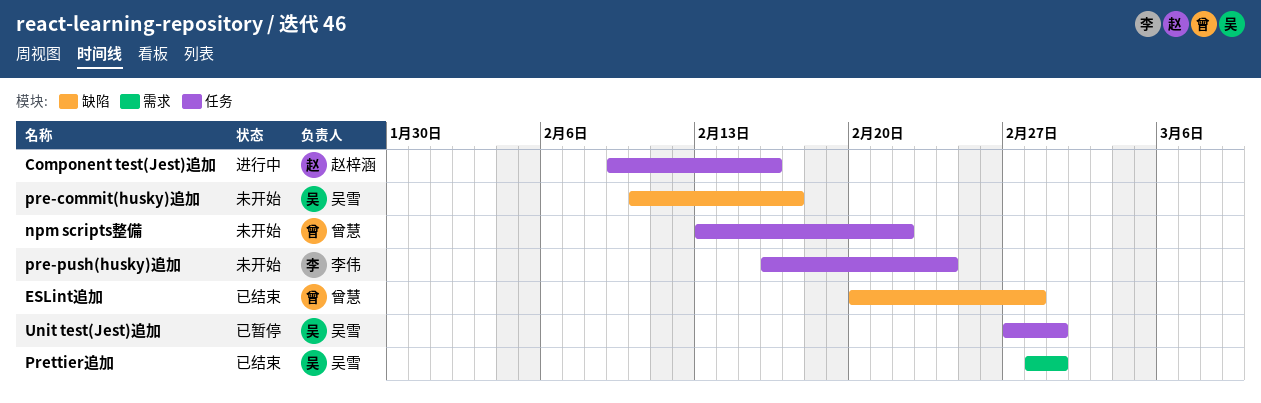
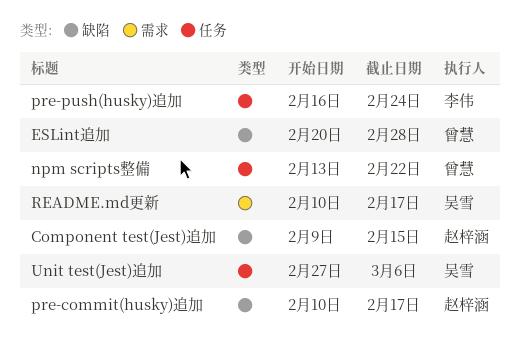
Component test(Jest)追加, label: 任务 -> 缺陷
Component test(Jest)追加, due: Feb 16 -> Feb 15
pre-commit(husky)追加, owner: 吴雪 -> 赵梓涵
Prettier追加: present -> none
README.md更新: none -> present
Unit test(Jest)追加, due: Mar 1 -> Mar 6

